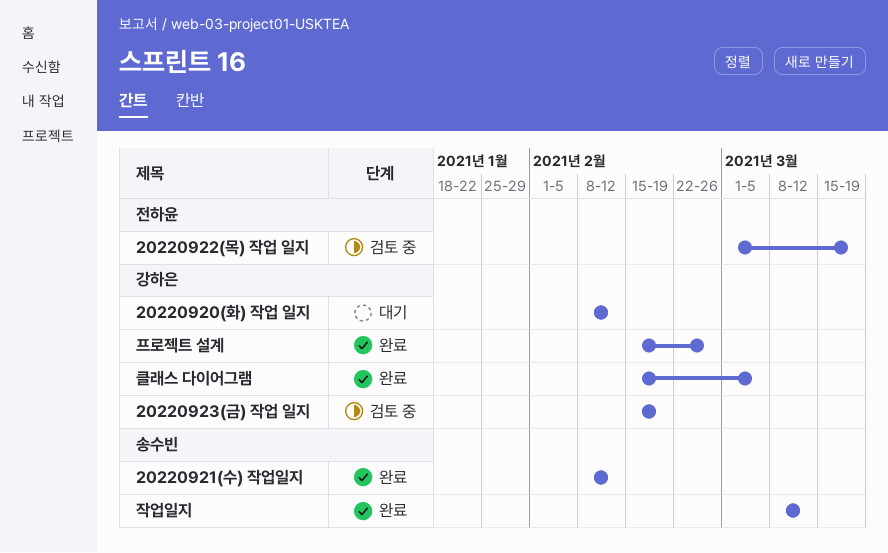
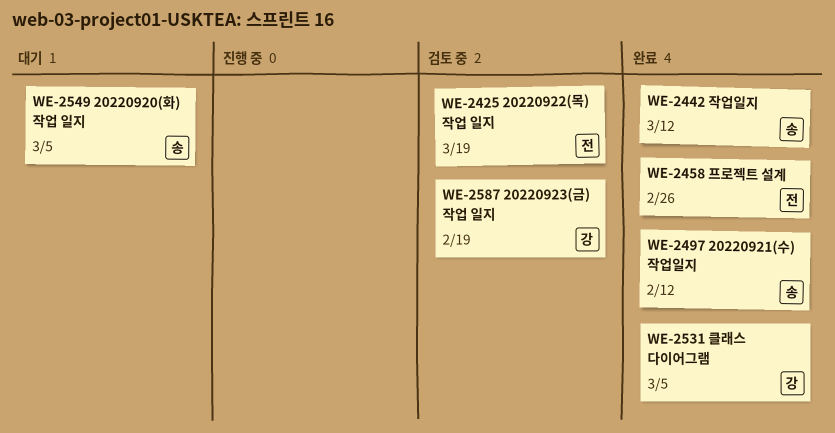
20220920(화) 작업 일지, owner: 강하은 -> 송수빈
20220920(화) 작업 일지, due: Feb 12 -> Mar 5
프로젝트 설계, owner: 강하은 -> 전하윤

